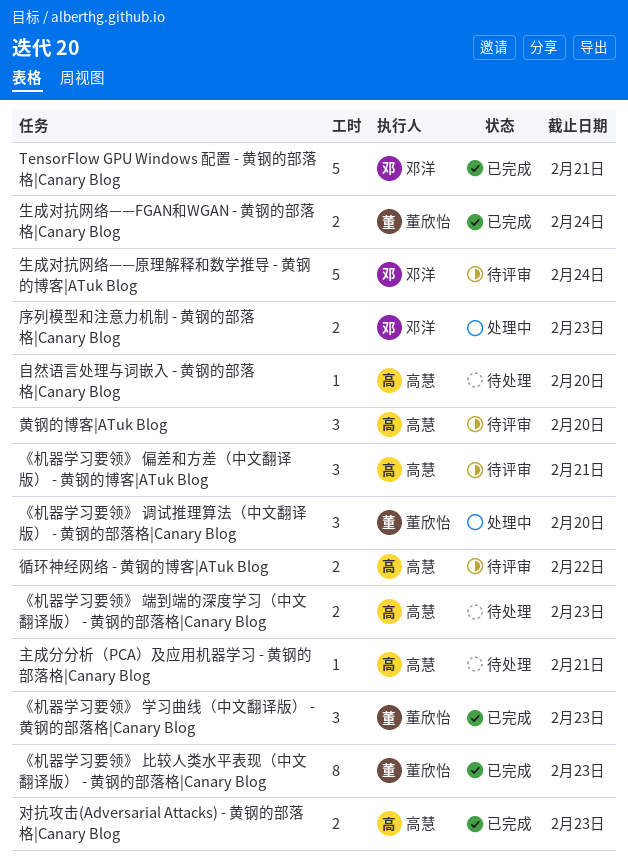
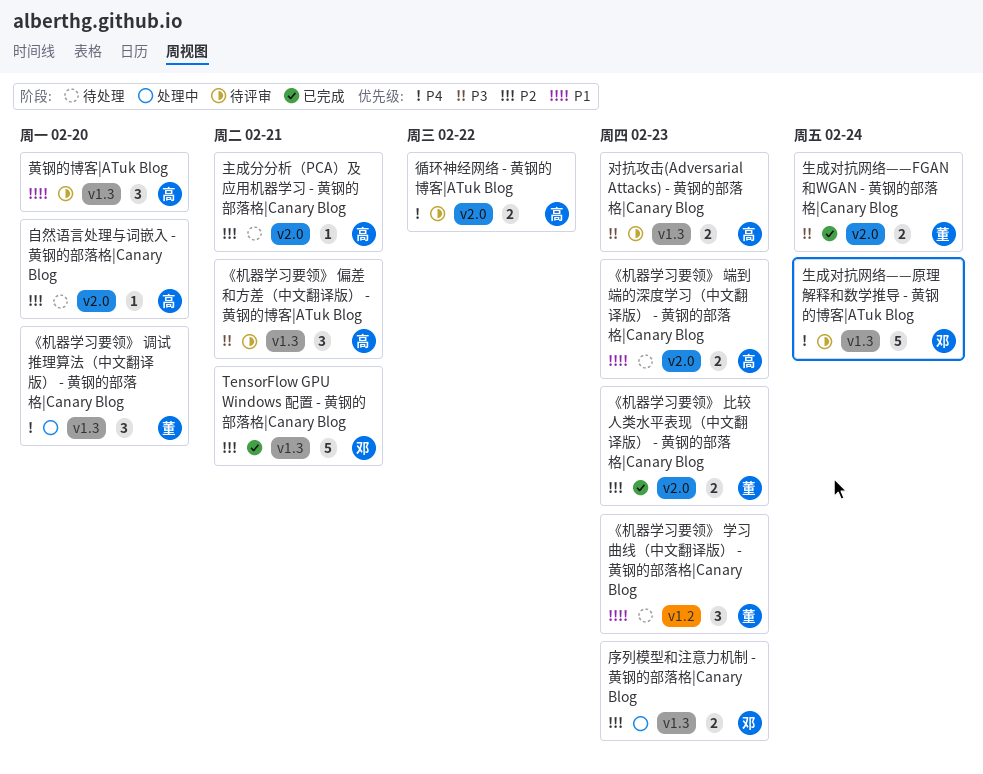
《机器学习要领》 学习曲线（中文翻译版） - 黄钢的部落格|Canary Blog, status: 已完成 -> 待处理
《机器学习要领》 比较人类水平表现（中文翻译版） - 黄钢的部落格|Canary Blog, estimate: 8 -> 2
对抗攻击(Adversarial Attacks) - 黄钢的部落格|Canary Blog, status: 已完成 -> 待评审

